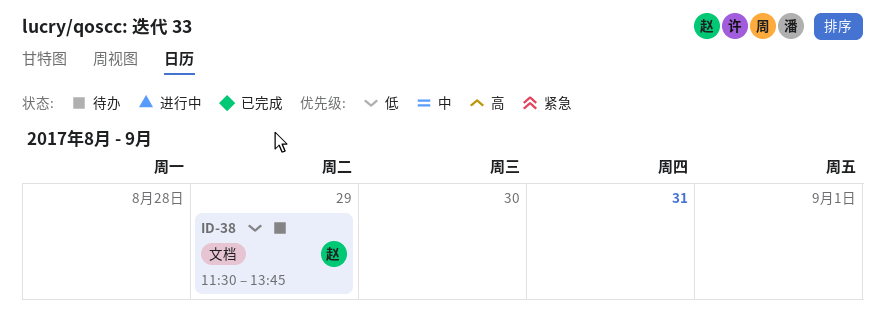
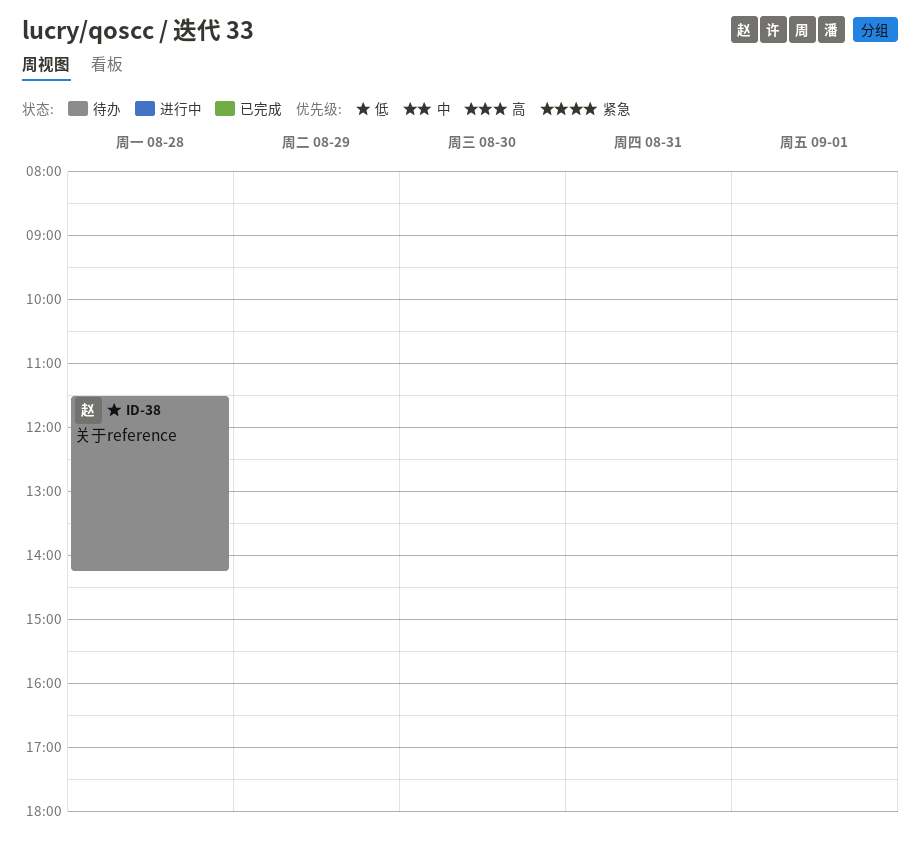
ID-38, day: Aug 29 -> Aug 28
ID-38, ends: 13:45 -> 14:15

